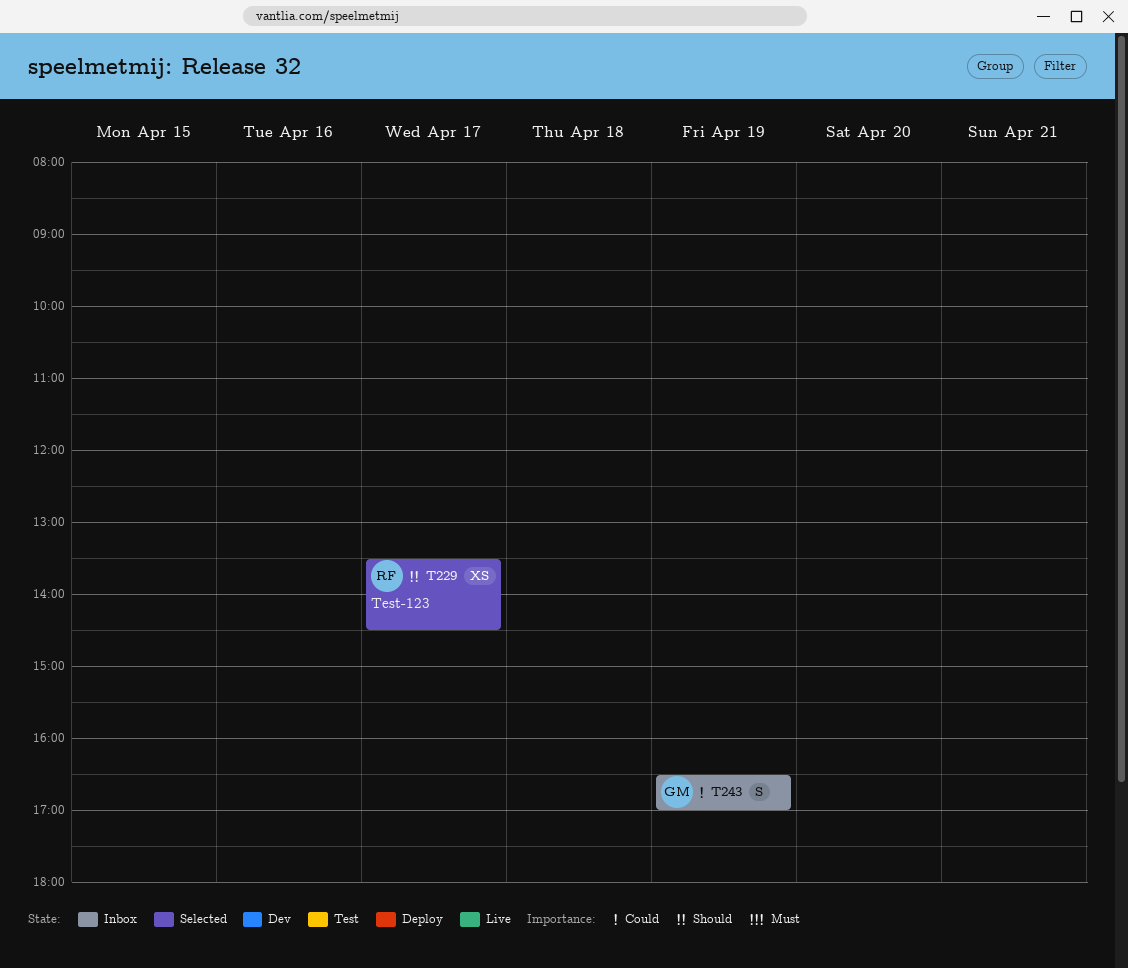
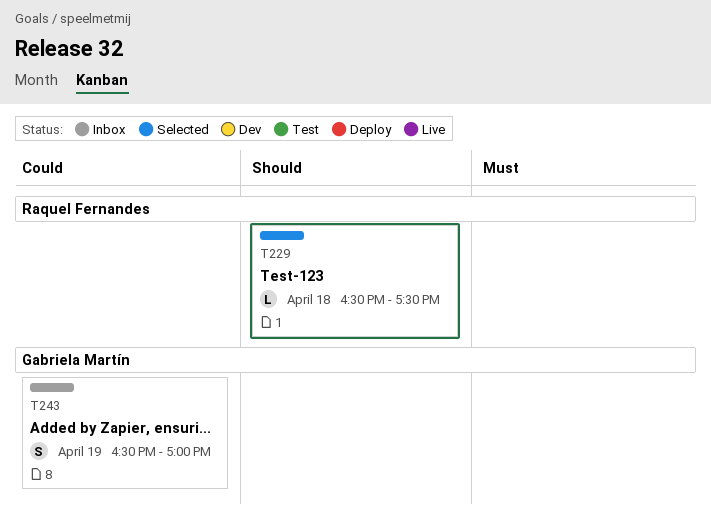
T229, estimate: XS -> L
T229, day: Apr 17 -> Apr 18
T229, begins: 13:30 -> 16:30
T229, ends: 14:30 -> 17:30

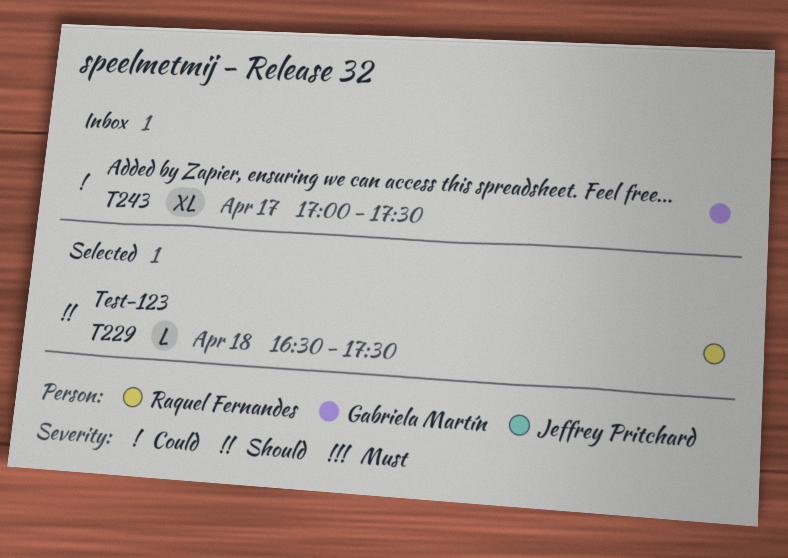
T243, estimate: S -> XL
T243, day: Apr 19 -> Apr 17
T243, begins: 16:30 -> 17:00
T243, ends: 17:00 -> 17:30

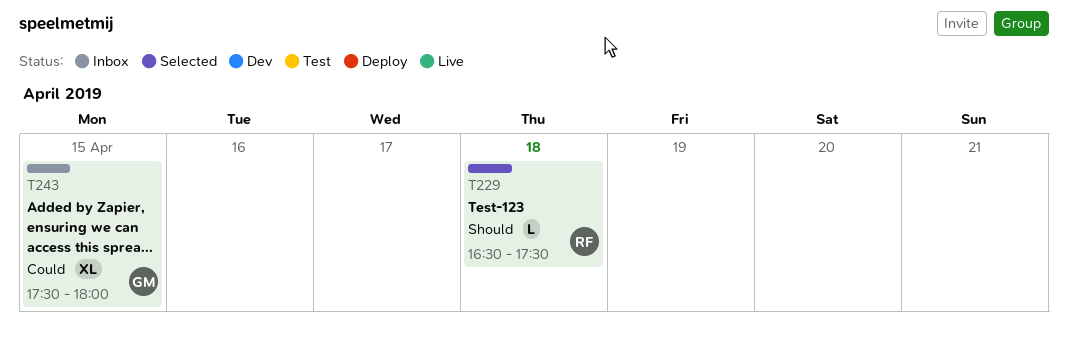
T243, day: Apr 17 -> Apr 15
T243, begins: 17:00 -> 17:30
T243, ends: 17:30 -> 18:00

